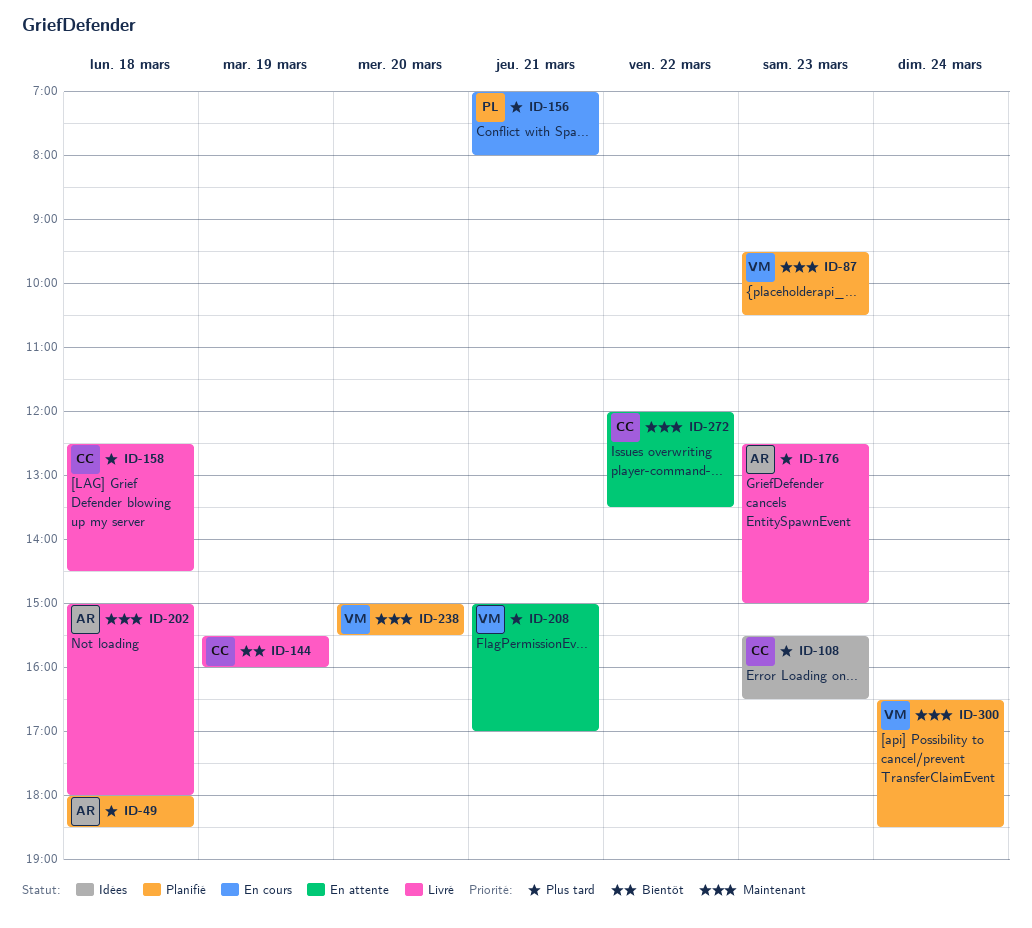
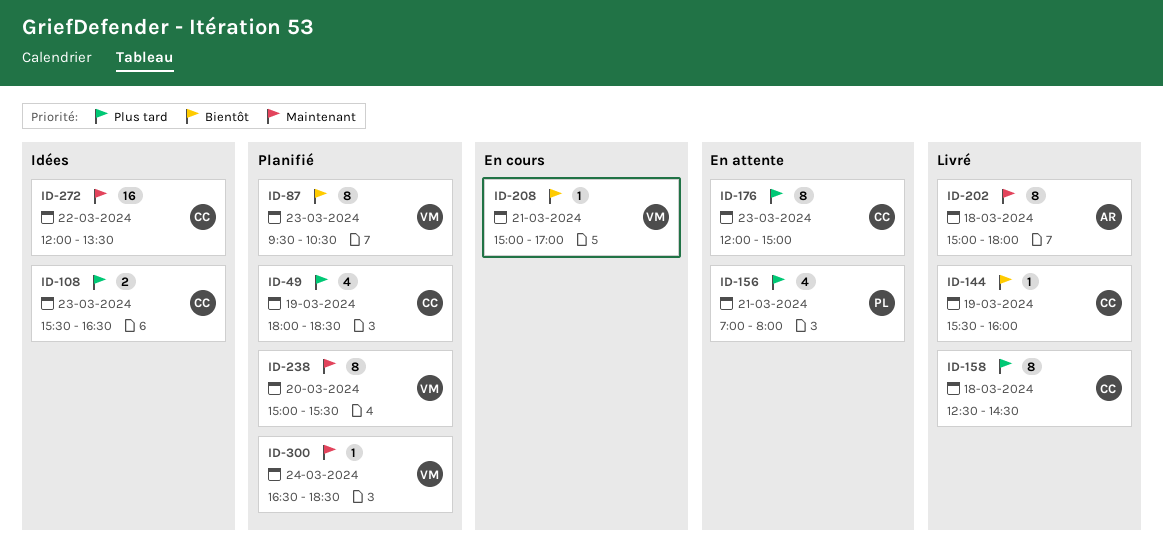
ID-49, owner: AR -> CC
ID-49, day: Mar 18 -> Mar 19
ID-87, priority: Maintenant -> Bientôt
ID-156, status: En cours -> En attente
ID-176, status: Livré -> En attente
ID-176, owner: AR -> CC
ID-176, begins: 12:30 -> 12:00
ID-208, status: En attente -> En cours
ID-208, priority: Plus tard -> Bientôt
ID-272, status: En attente -> Idées

